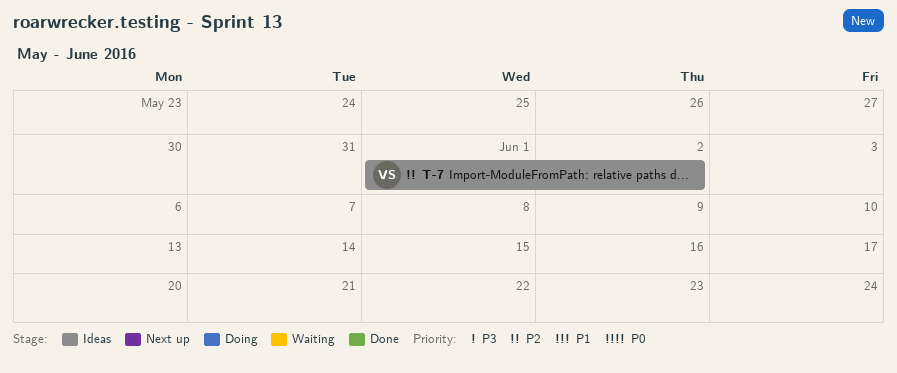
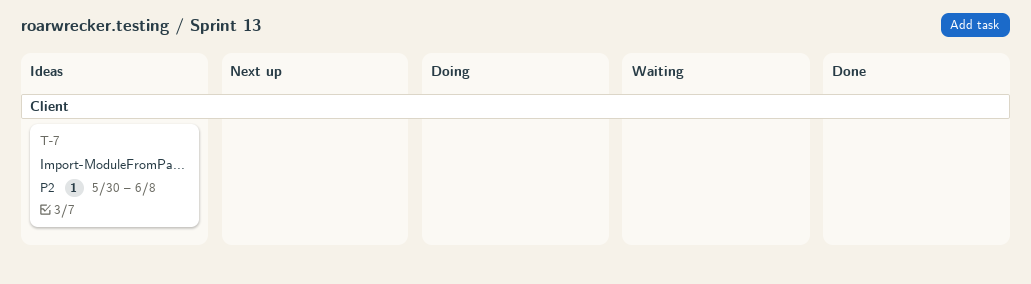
T-7, start: Jun 1 -> May 30
T-7, due: Jun 2 -> Jun 8

